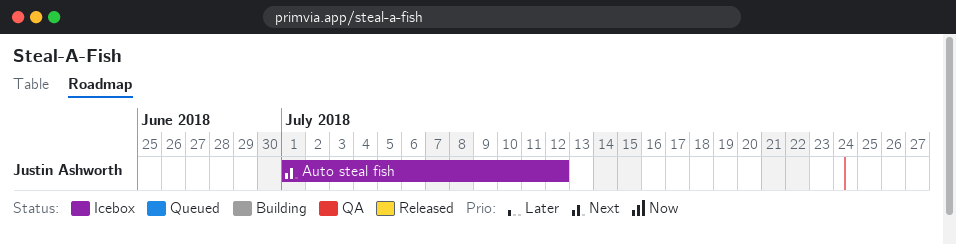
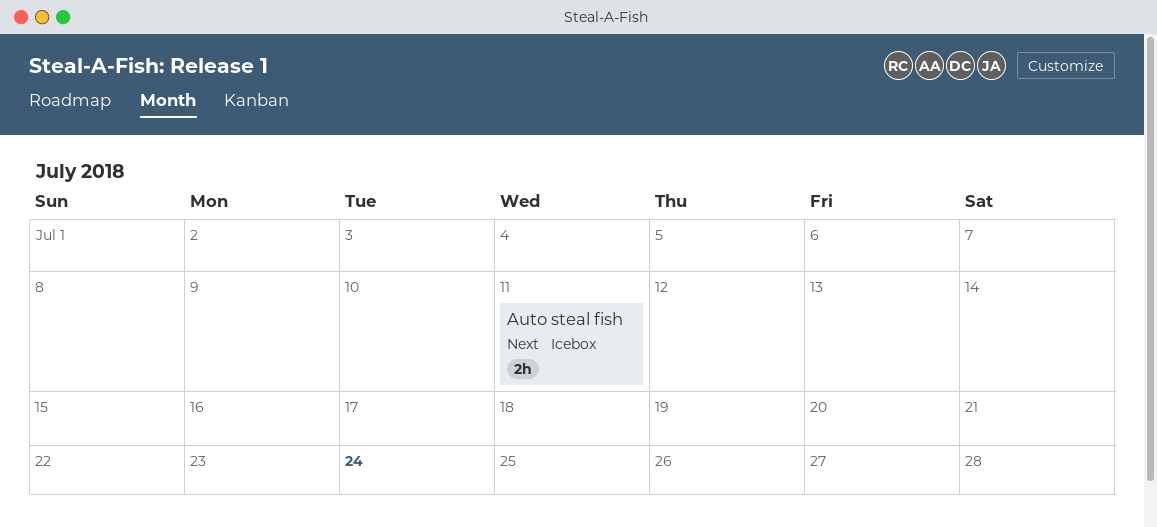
Auto steal fish, due: Jul 12 -> Jul 11

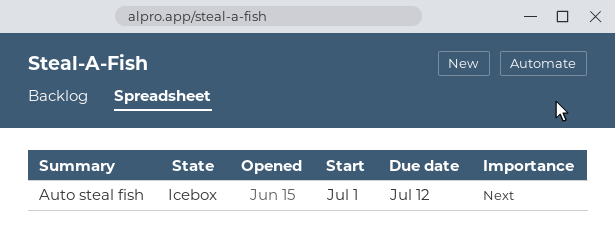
Auto steal fish, due: Jul 11 -> Jul 12

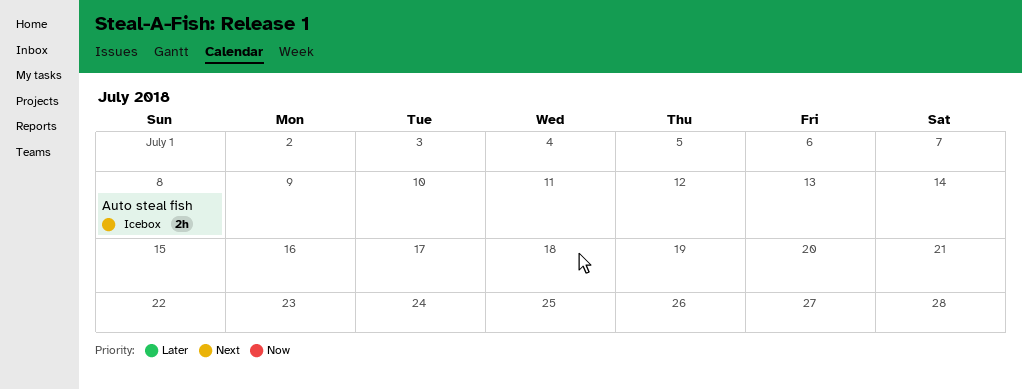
Auto steal fish, due: Jul 12 -> Jul 8

